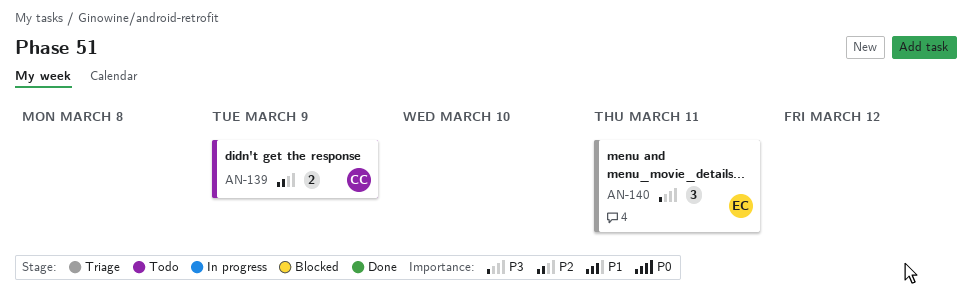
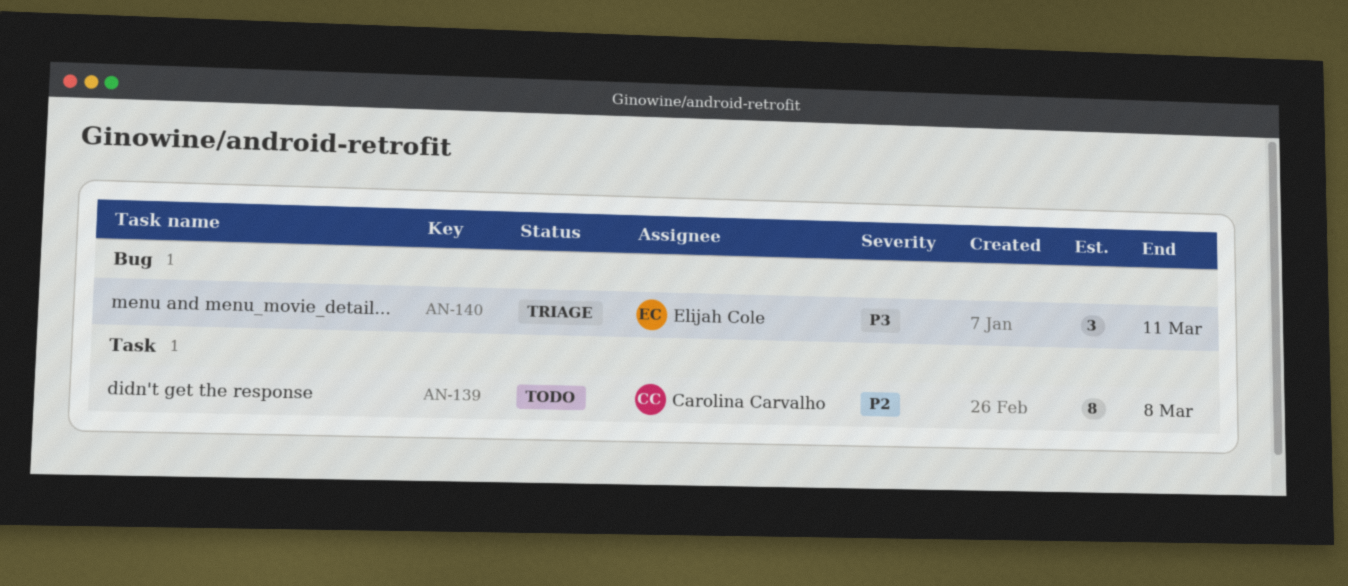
AN-139, estimate: 2 -> 8
AN-139, due: Mar 9 -> Mar 8

